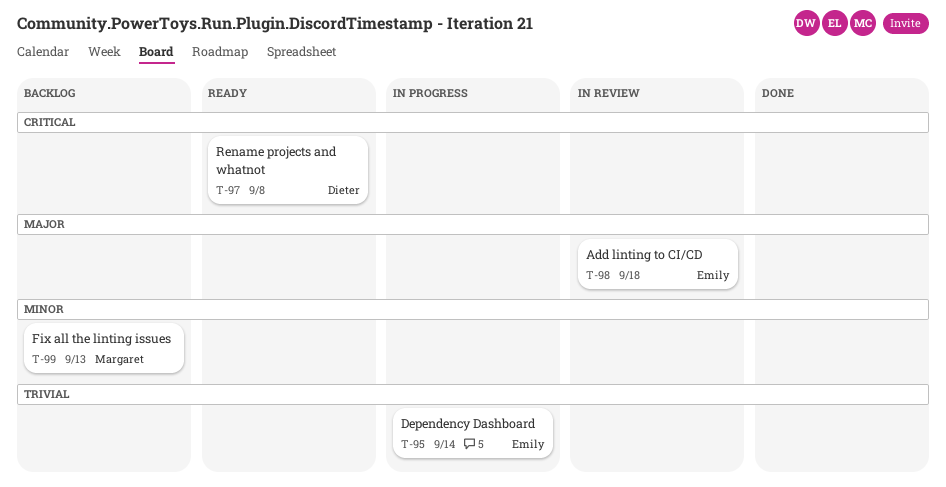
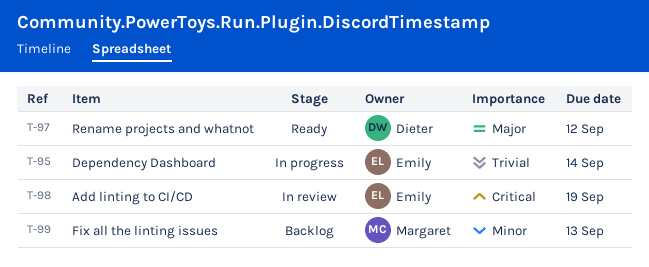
T-97, priority: Critical -> Major
T-97, due: Sep 8 -> Sep 12
T-98, priority: Major -> Critical
T-98, due: Sep 18 -> Sep 19

